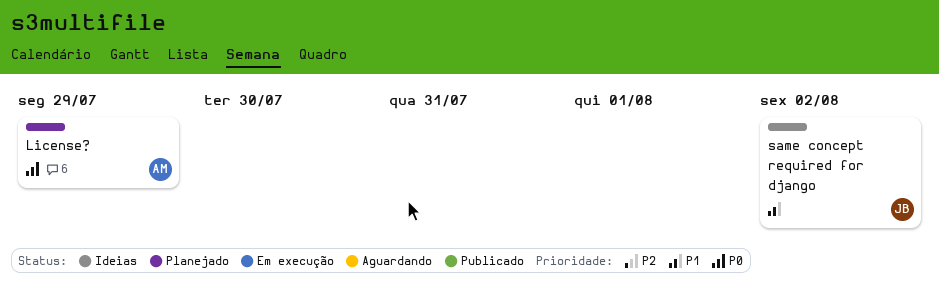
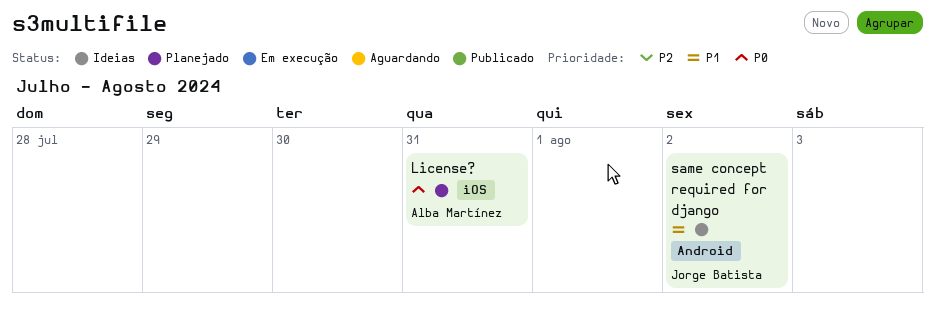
License?, due: Jul 29 -> Jul 31

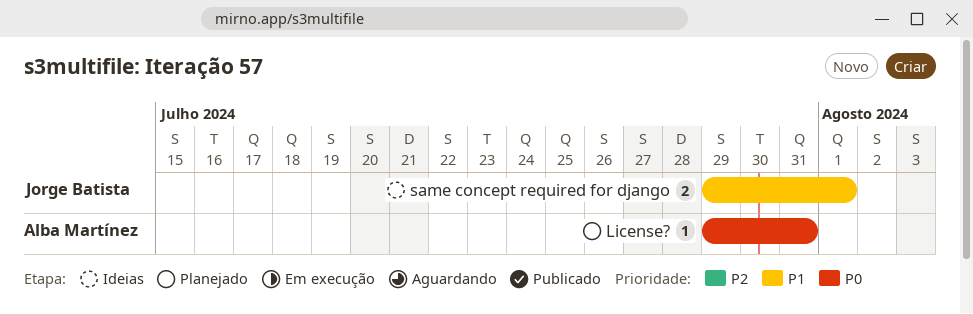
same concept required for django, due: Aug 2 -> Aug 1

